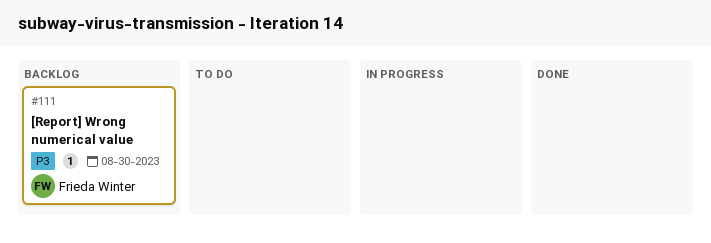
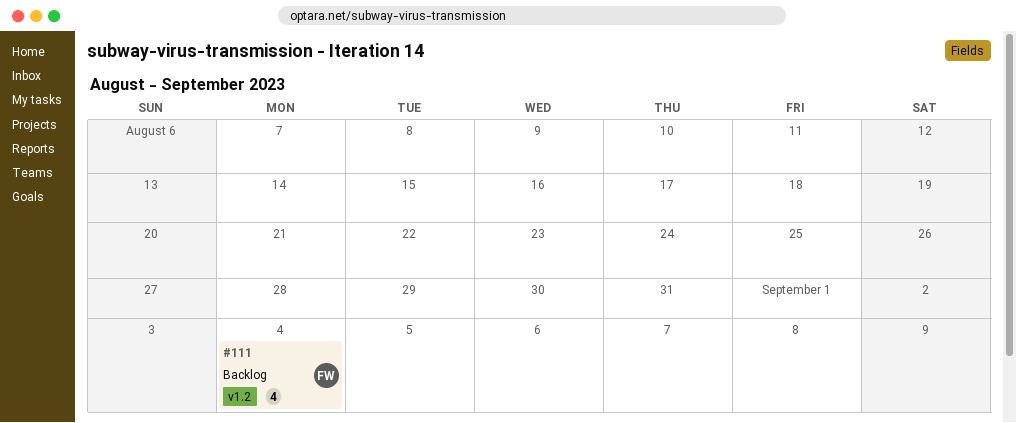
#111, estimate: 1 -> 4
#111, due: Aug 30 -> Sep 4

